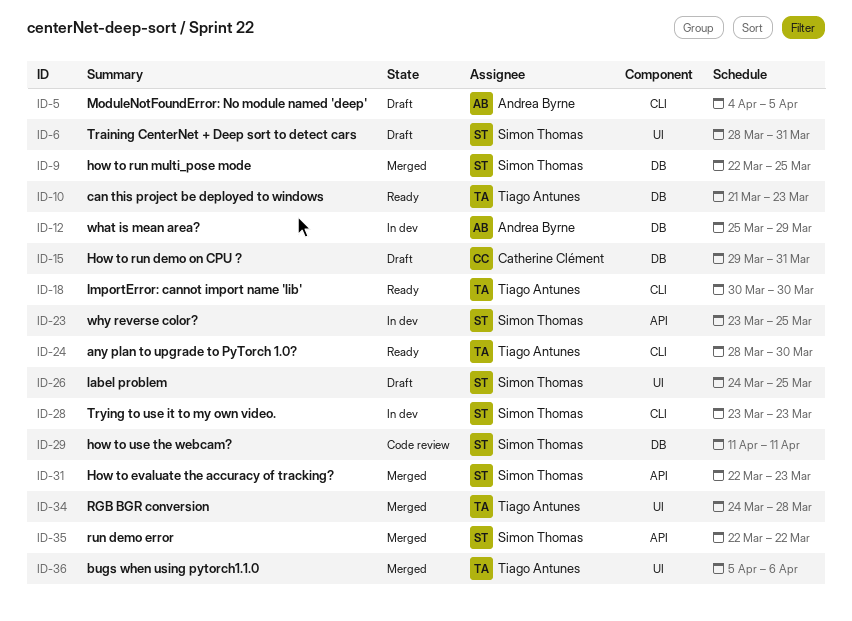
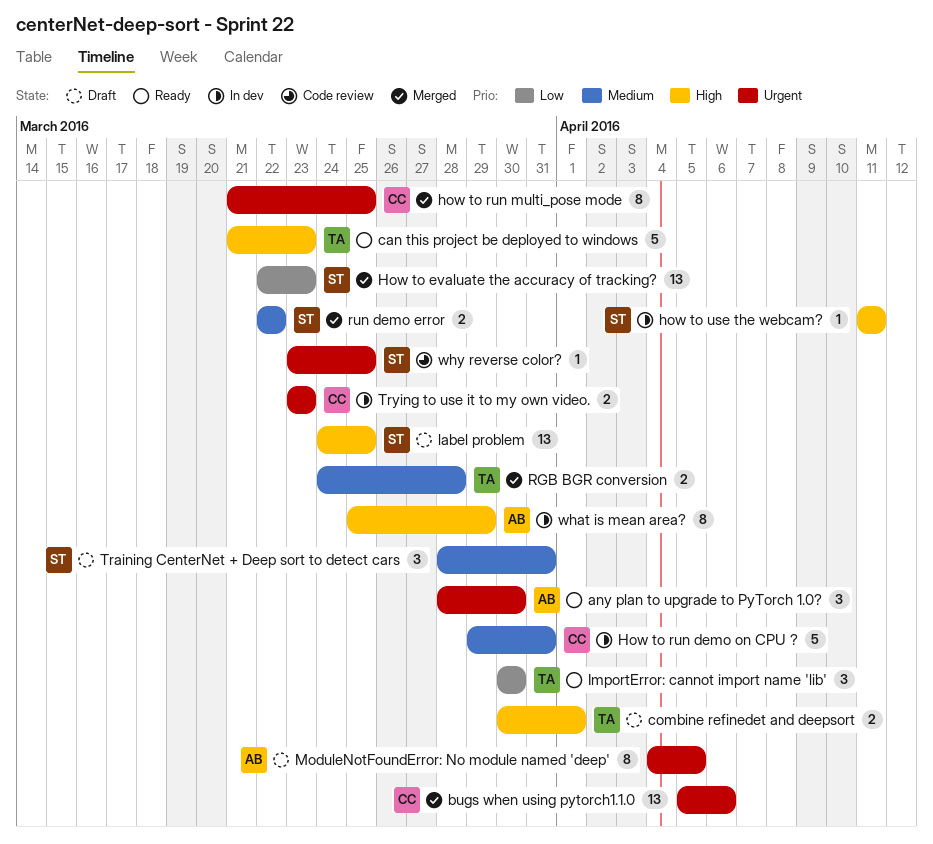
any plan to upgrade to PyTorch 1.0?, owner: Tiago Antunes -> Andrea Byrne
bugs when using pytorch1.1.0, owner: Tiago Antunes -> Catherine Clément
combine refinedet and deepsort: none -> present
How to run demo on CPU ?, status: Draft -> In dev
how to run multi_pose mode, owner: Simon Thomas -> Catherine Clément
how to run multi_pose mode, start: Mar 22 -> Mar 21
how to use the webcam?, status: Code review -> In dev
Trying to use it to my own video., owner: Simon Thomas -> Catherine Clément
why reverse color?, status: In dev -> Code review

